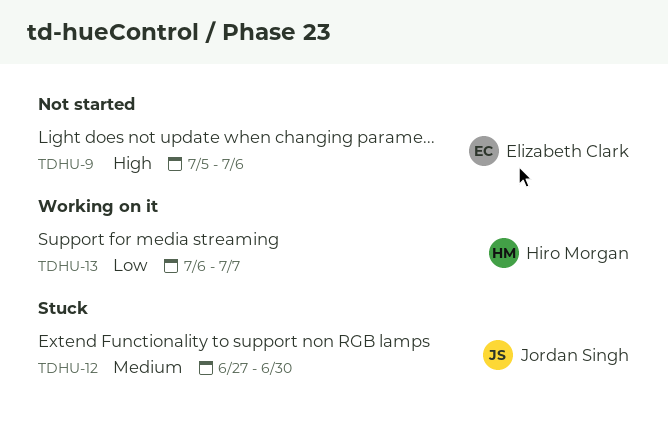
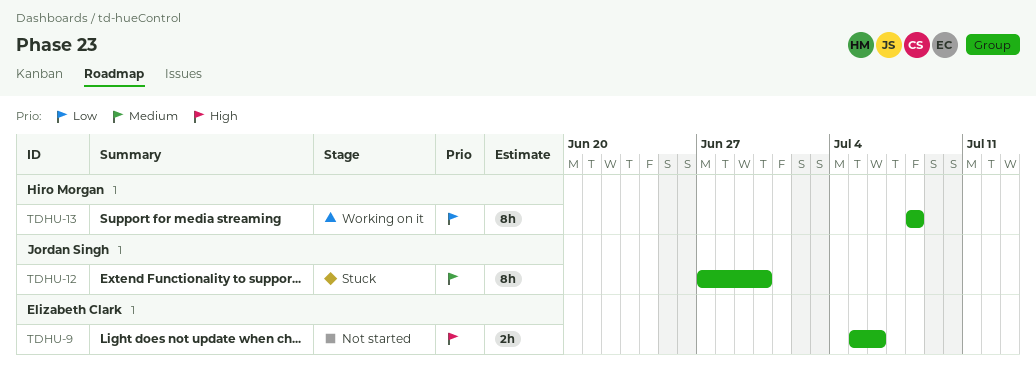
TDHU-13, start: Jul 6 -> Jul 8
TDHU-13, due: Jul 7 -> Jul 8

